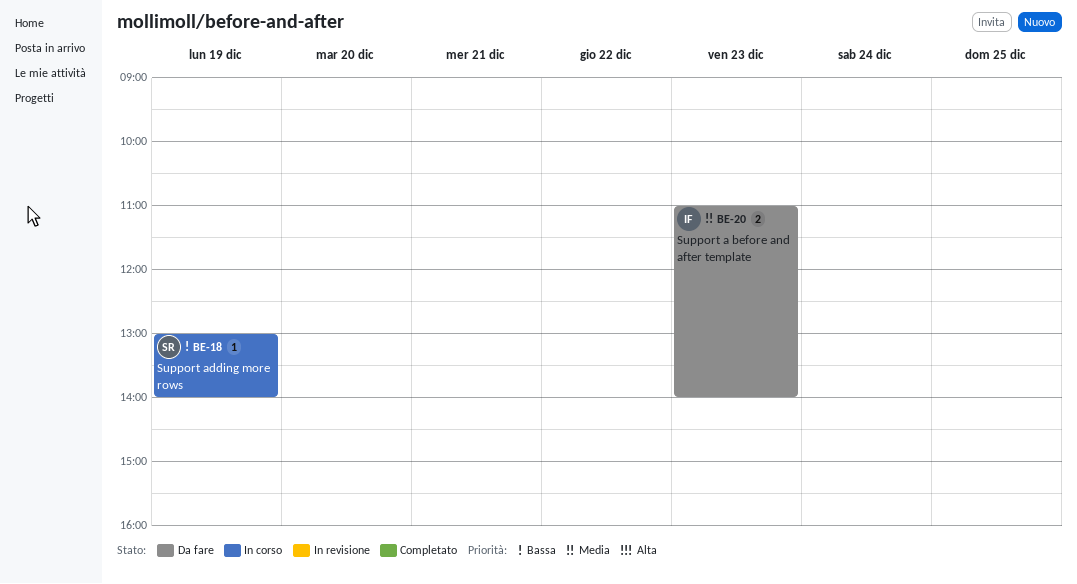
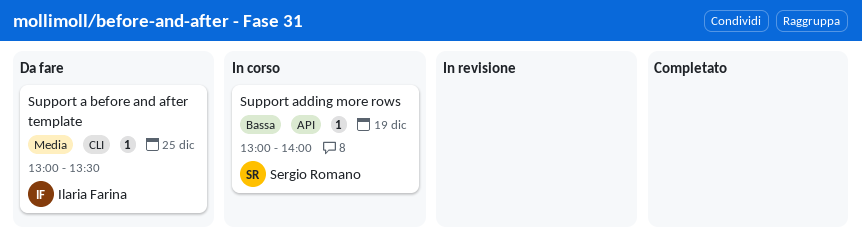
Support a before and after template, estimate: 2 -> 1
Support a before and after template, day: Dec 23 -> Dec 25
Support a before and after template, begins: 11:00 -> 13:00
Support a before and after template, ends: 14:00 -> 13:30

